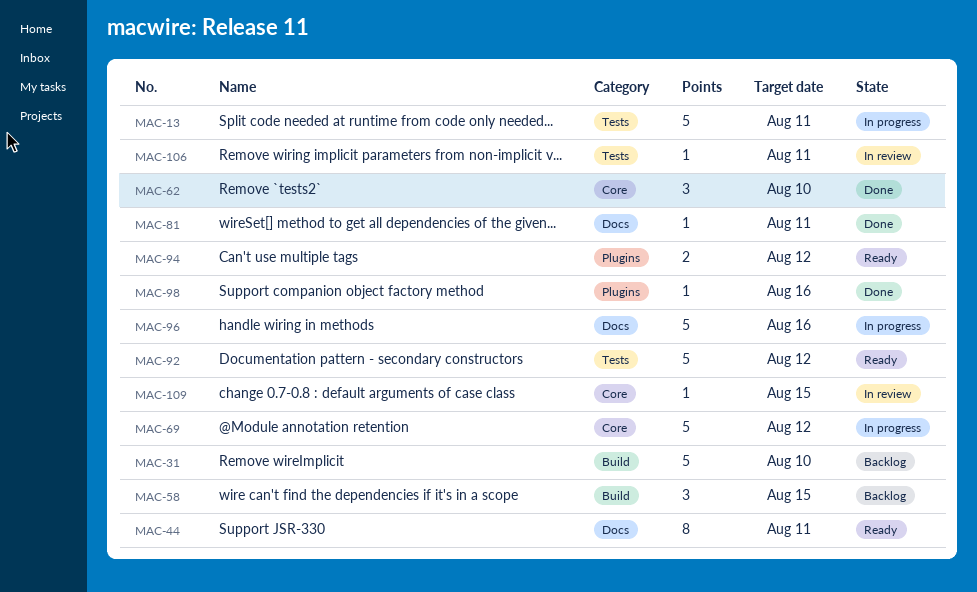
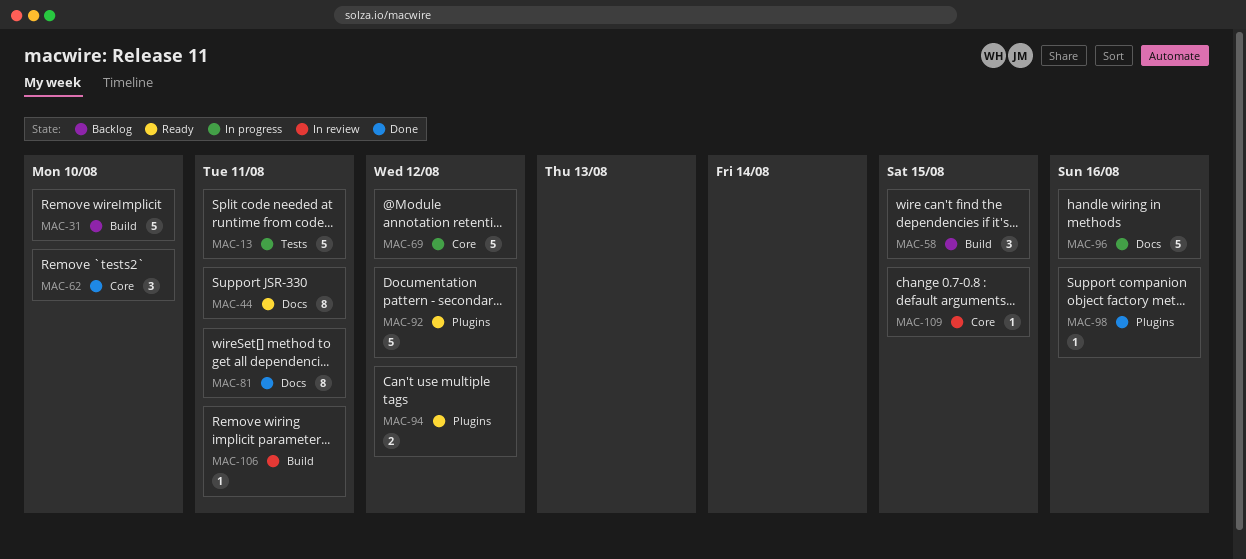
MAC-81, estimate: 1 -> 8
MAC-92, label: Tests -> Plugins
MAC-106, label: Tests -> Build

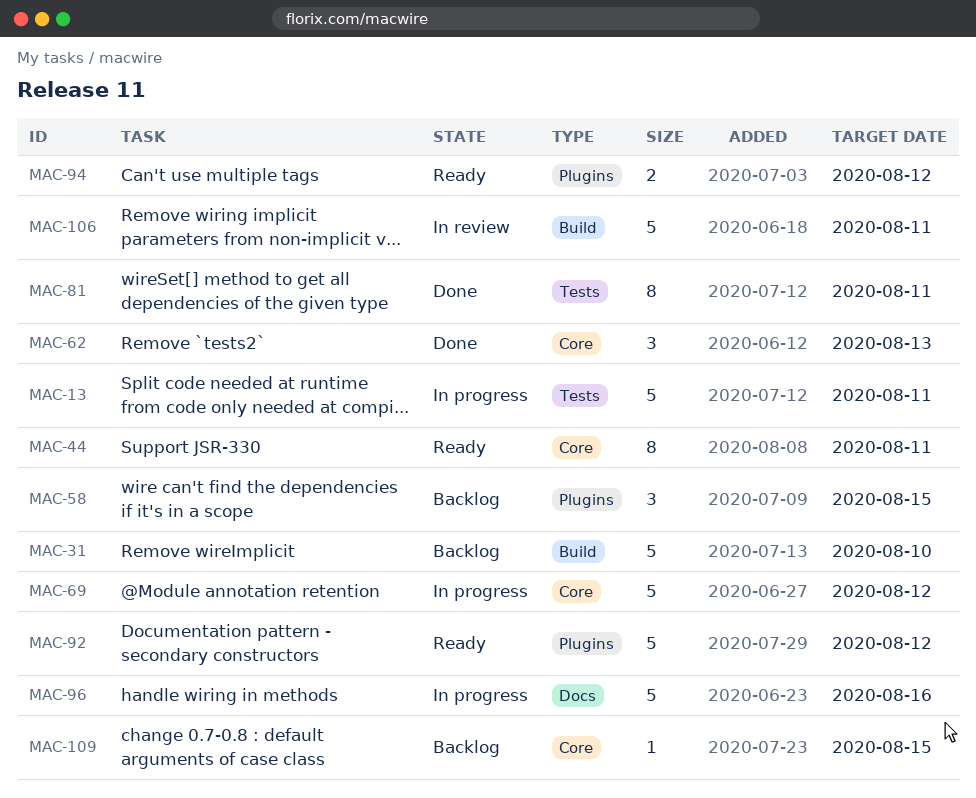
MAC-44, label: Docs -> Core
MAC-58, label: Build -> Plugins
MAC-62, due: Aug 10 -> Aug 13
MAC-81, label: Docs -> Tests
MAC-98: present -> none
MAC-106, estimate: 1 -> 5
MAC-109, status: In review -> Backlog

